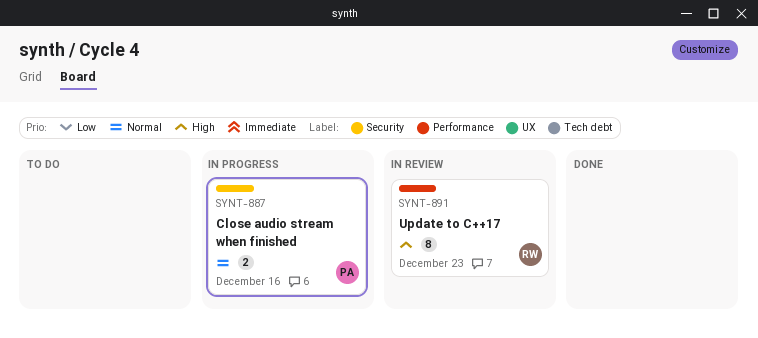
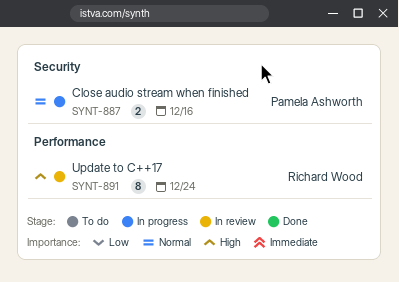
SYNT-891, due: Dec 23 -> Dec 24

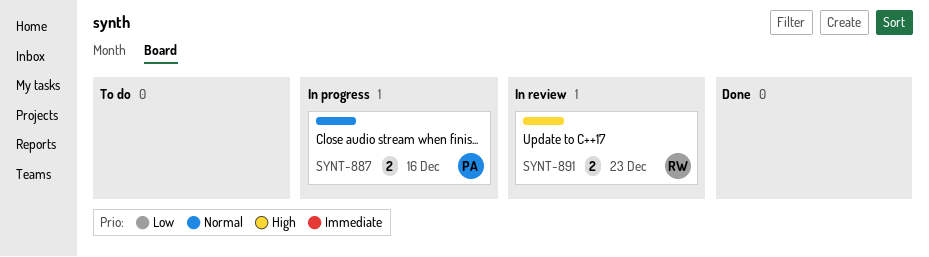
SYNT-891, estimate: 8 -> 2
SYNT-891, due: Dec 24 -> Dec 23

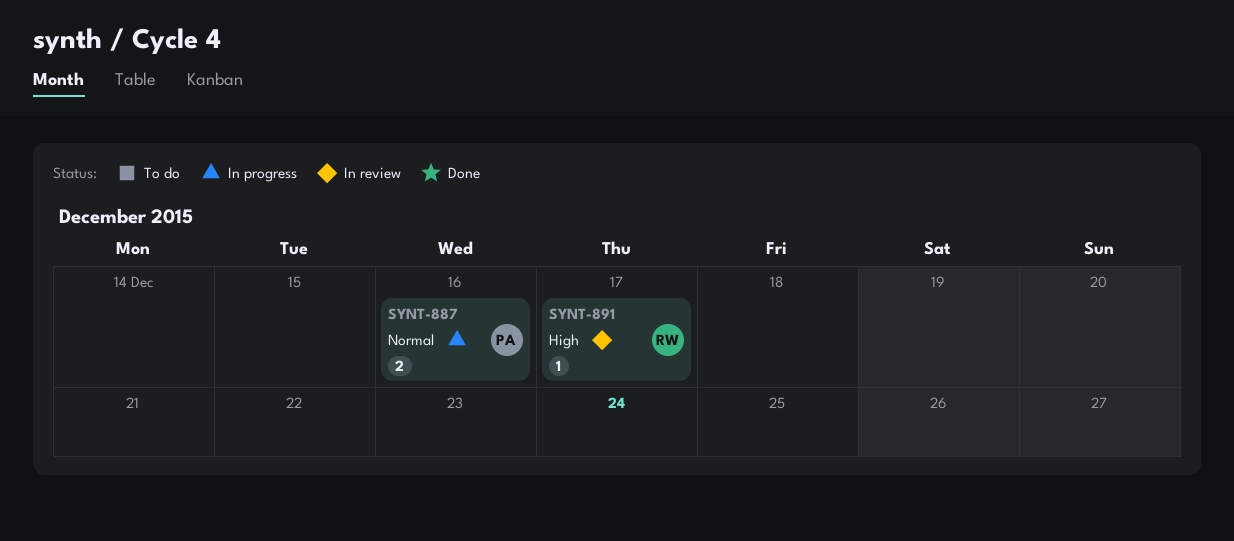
SYNT-891, estimate: 2 -> 1
SYNT-891, due: Dec 23 -> Dec 17

